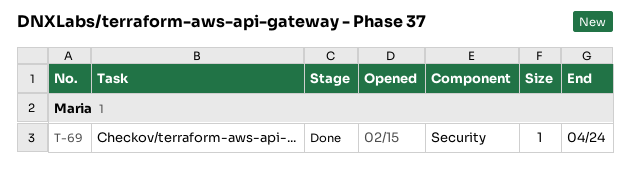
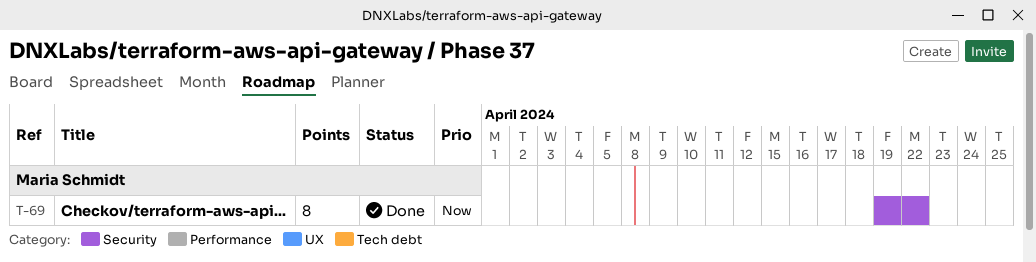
T-69, estimate: 1 -> 8
T-69, due: Apr 24 -> Apr 22

